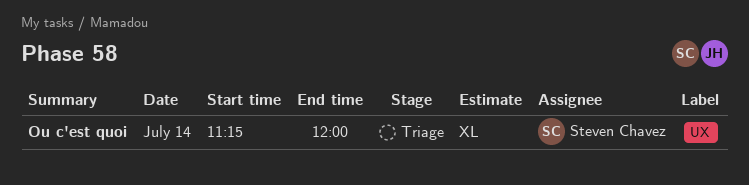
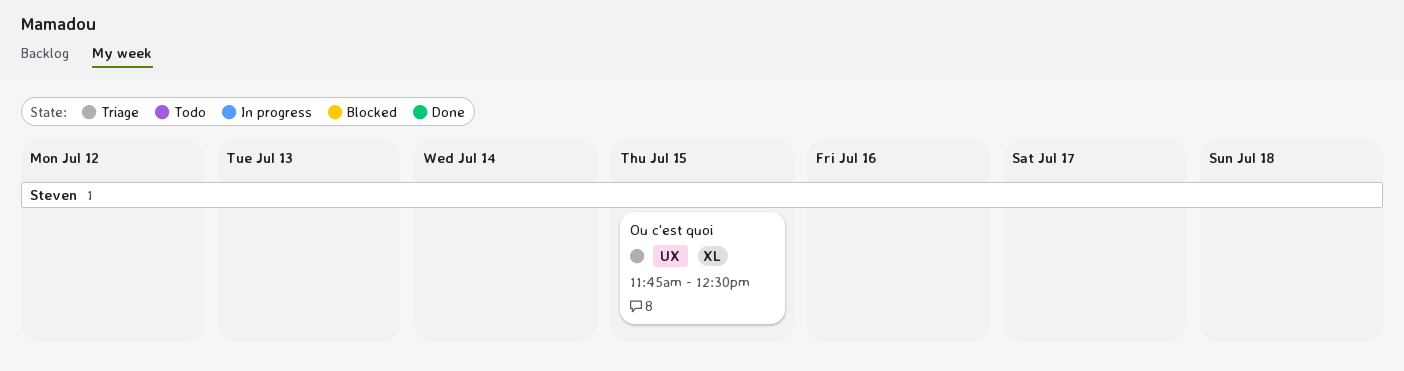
Ou c'est quoi, day: Jul 14 -> Jul 15
Ou c'est quoi, begins: 11:15 -> 11:45
Ou c'est quoi, ends: 12:00 -> 12:30

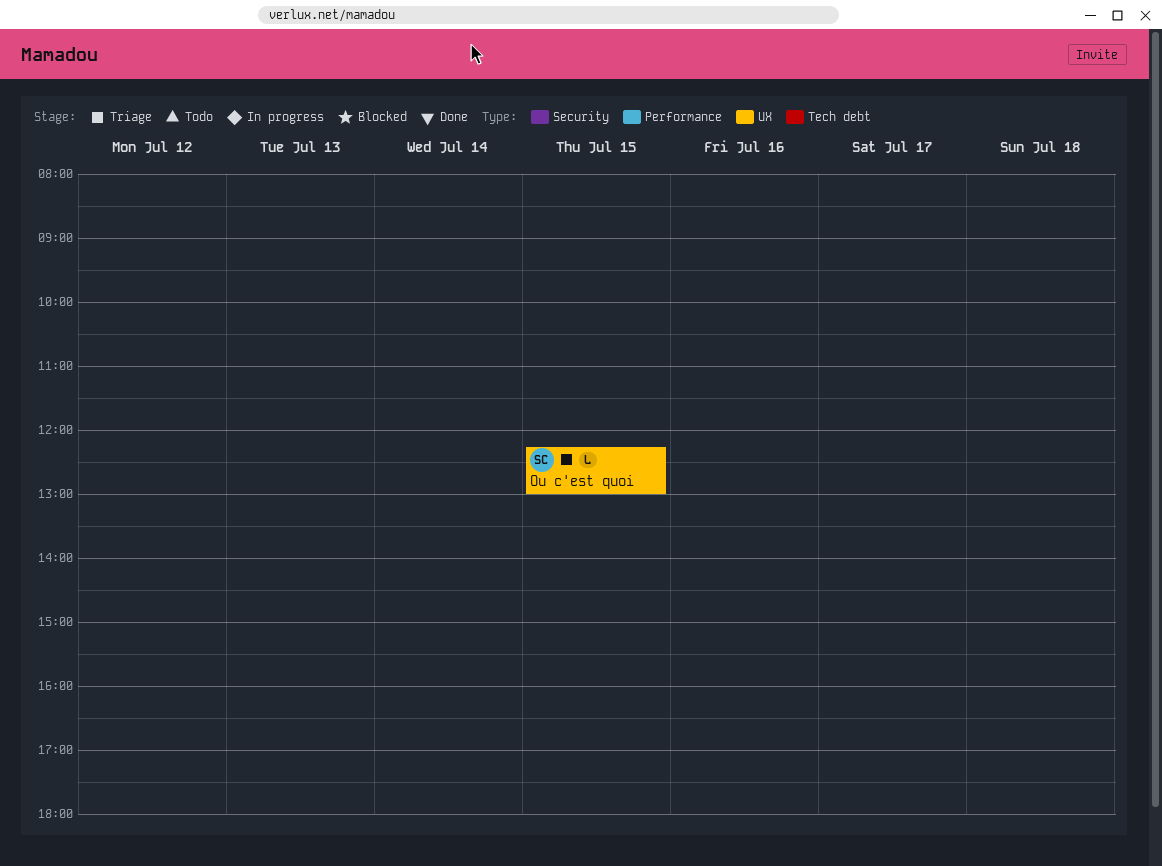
Ou c'est quoi, estimate: XL -> L
Ou c'est quoi, begins: 11:45 -> 12:15
Ou c'est quoi, ends: 12:30 -> 13:00

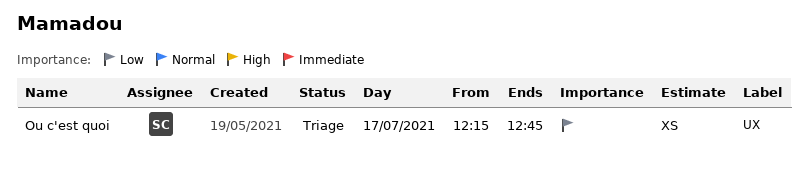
Ou c'est quoi, estimate: L -> XS
Ou c'est quoi, day: Jul 15 -> Jul 17
Ou c'est quoi, ends: 13:00 -> 12:45

